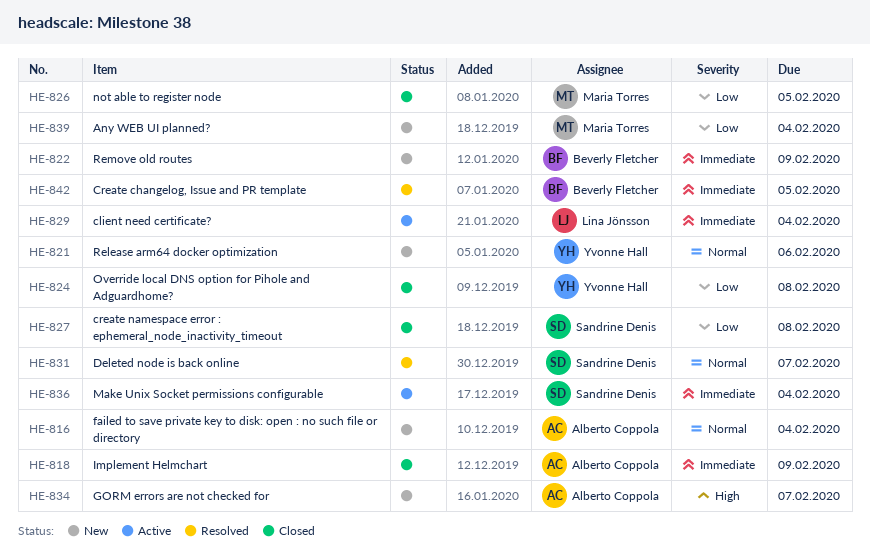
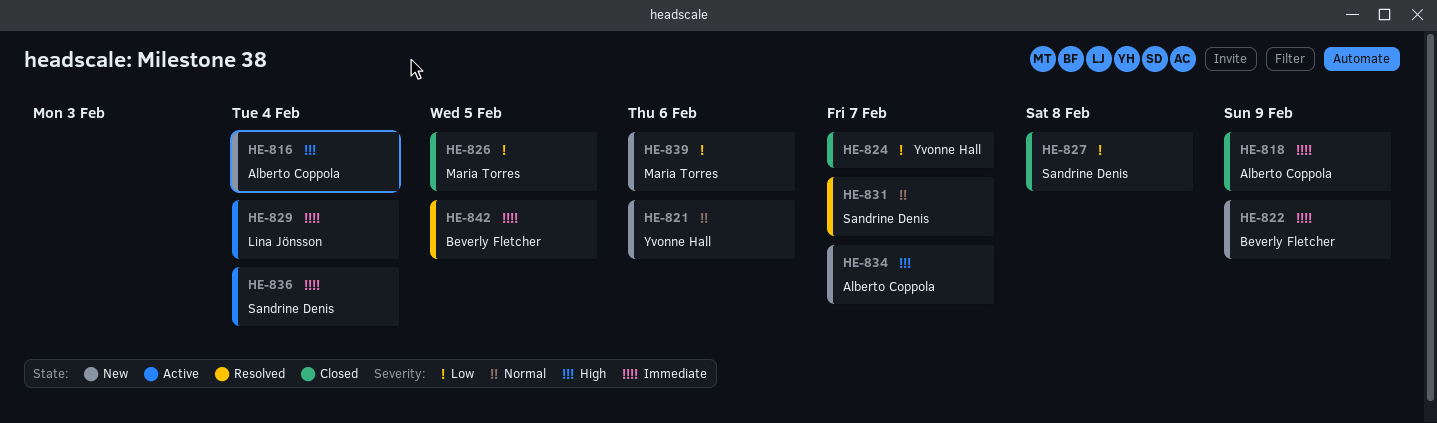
HE-816, priority: Normal -> High
HE-824, due: Feb 8 -> Feb 7
HE-839, due: Feb 4 -> Feb 6

